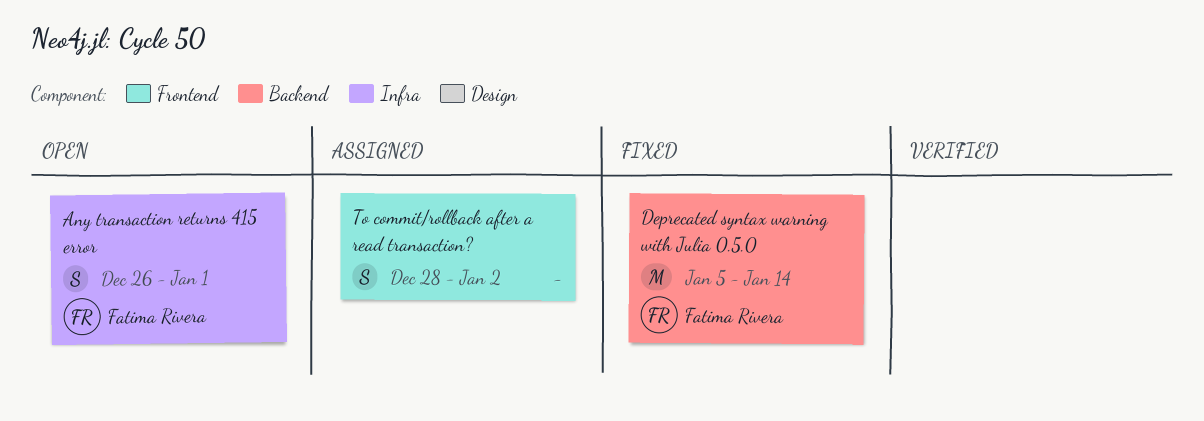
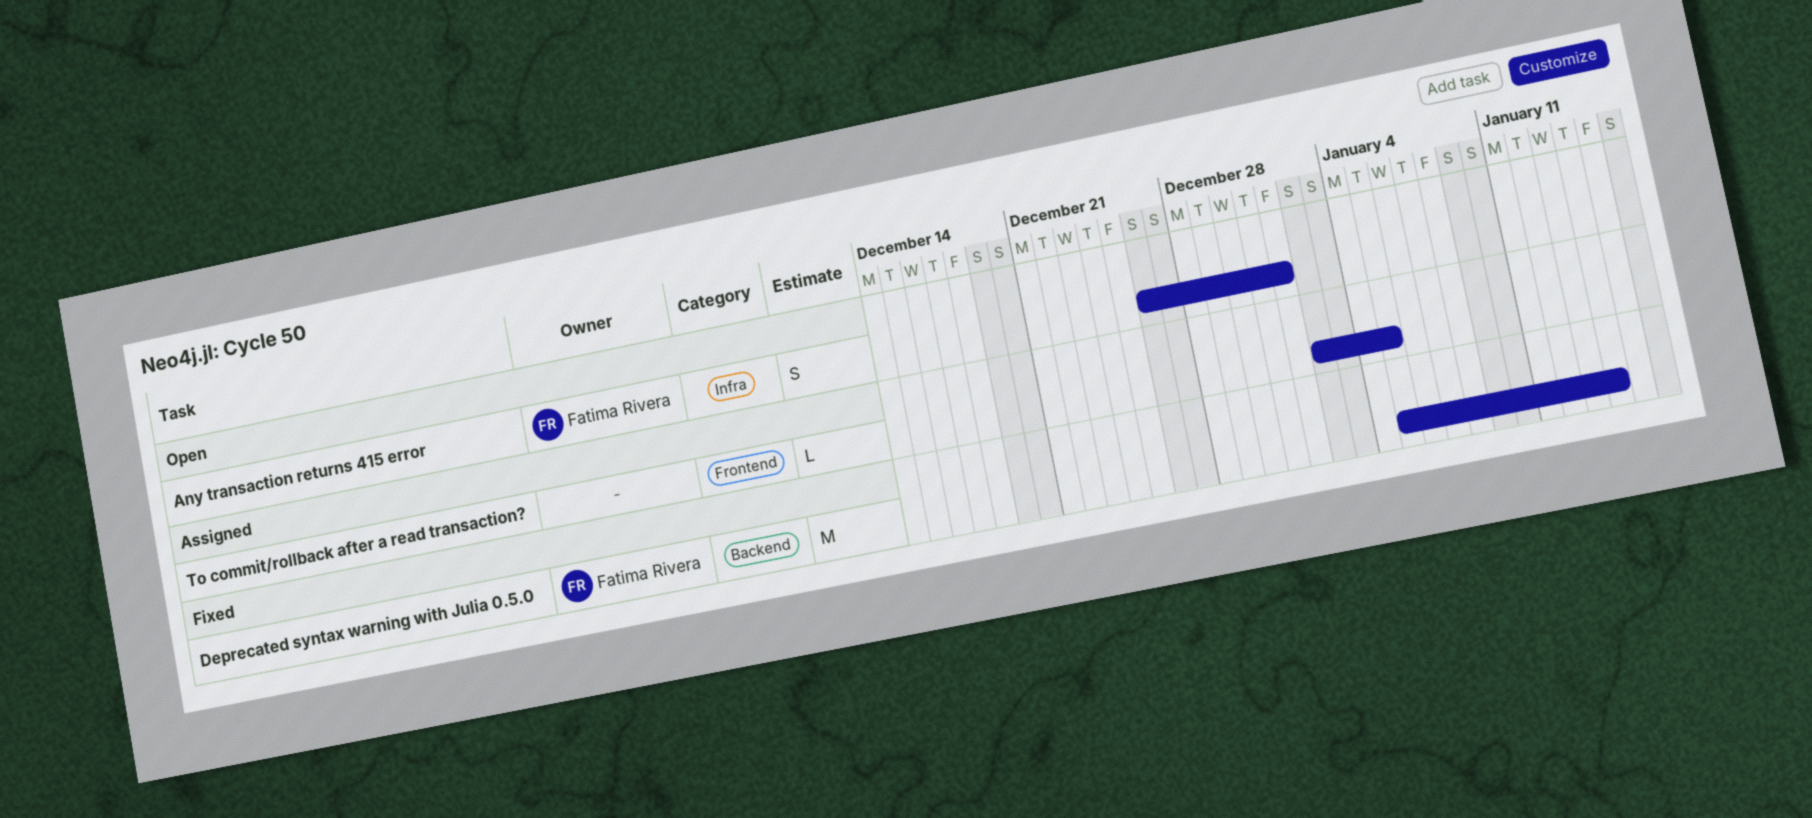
To commit/rollback after a read transaction?, estimate: S -> L
To commit/rollback after a read transaction?, start: Dec 28 -> Jan 2
To commit/rollback after a read transaction?, due: Jan 2 -> Jan 5

